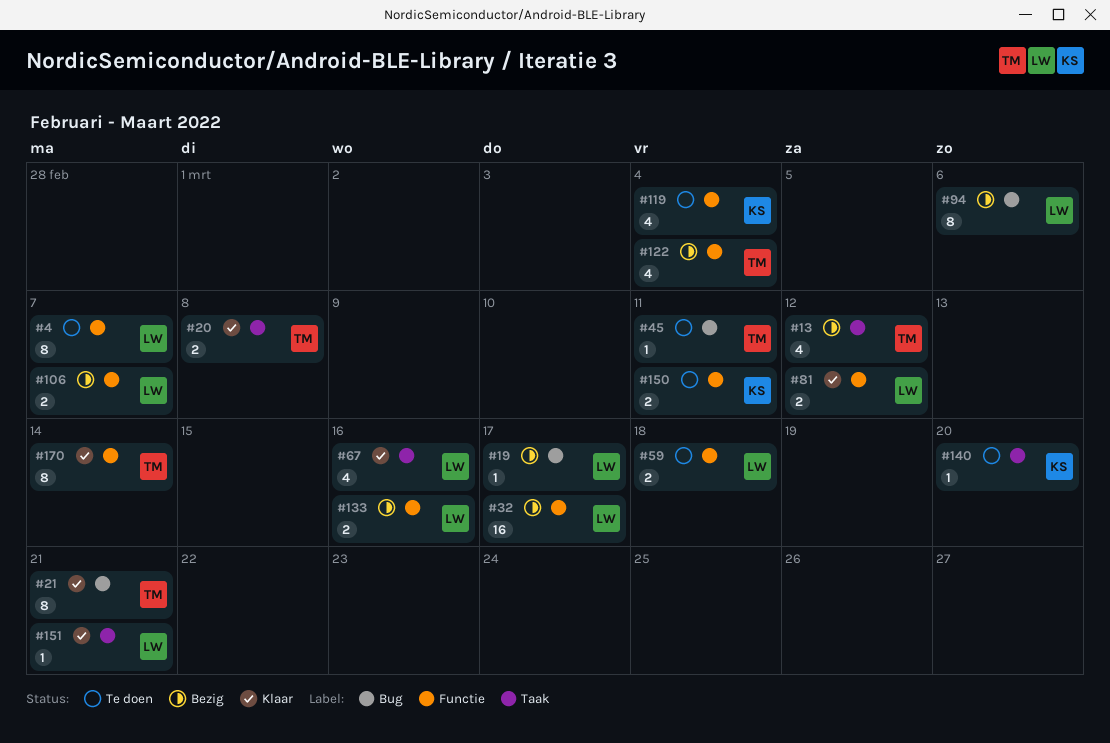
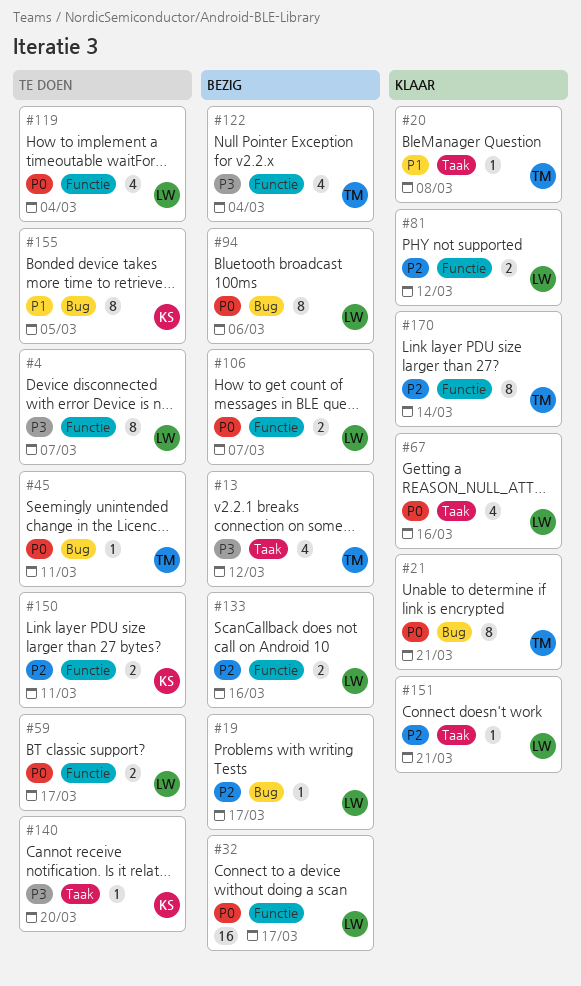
#20, estimate: 2 -> 1
#59, due: Mar 18 -> Mar 17
#119, owner: KS -> LW
#155: none -> present

